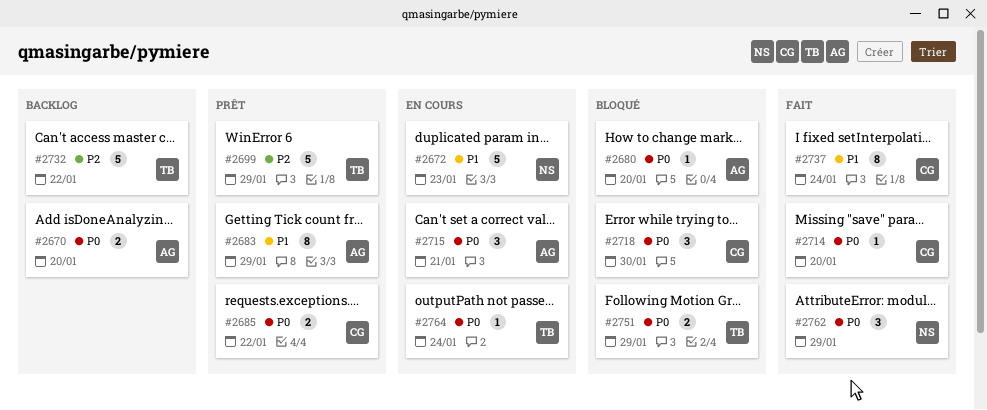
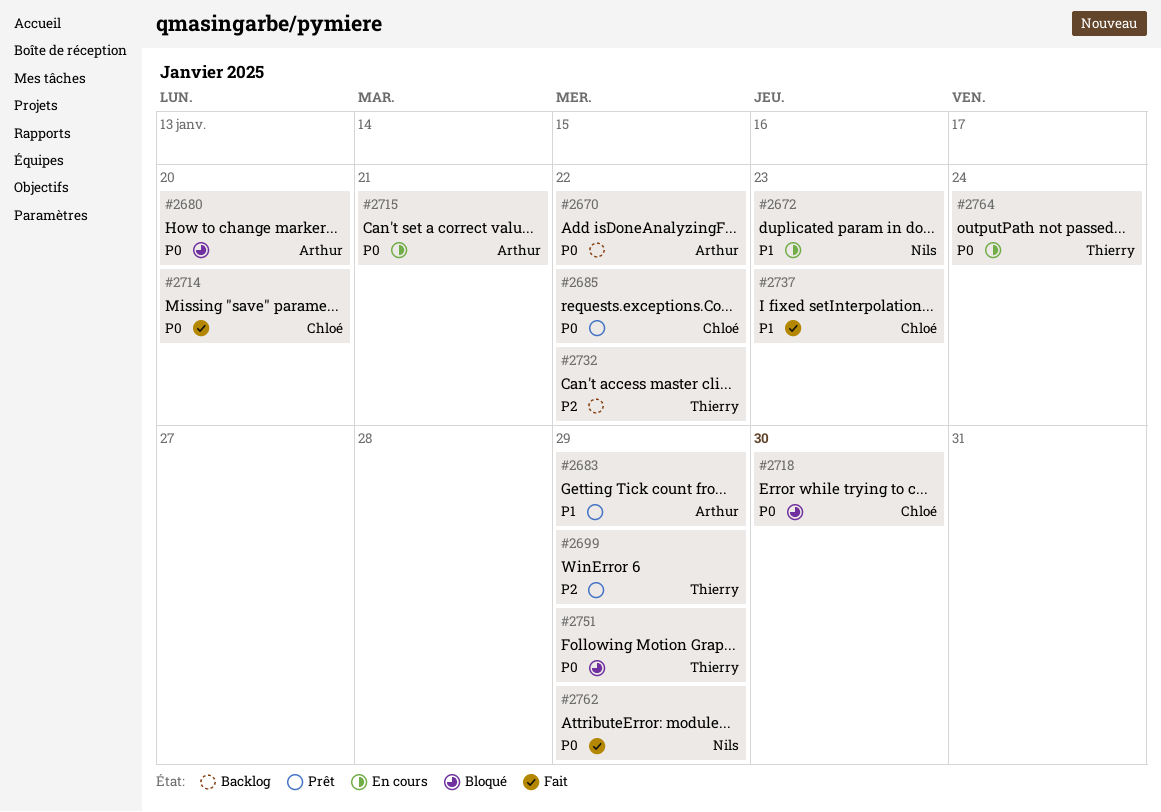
#2670, due: Jan 20 -> Jan 22
#2737, due: Jan 24 -> Jan 23

